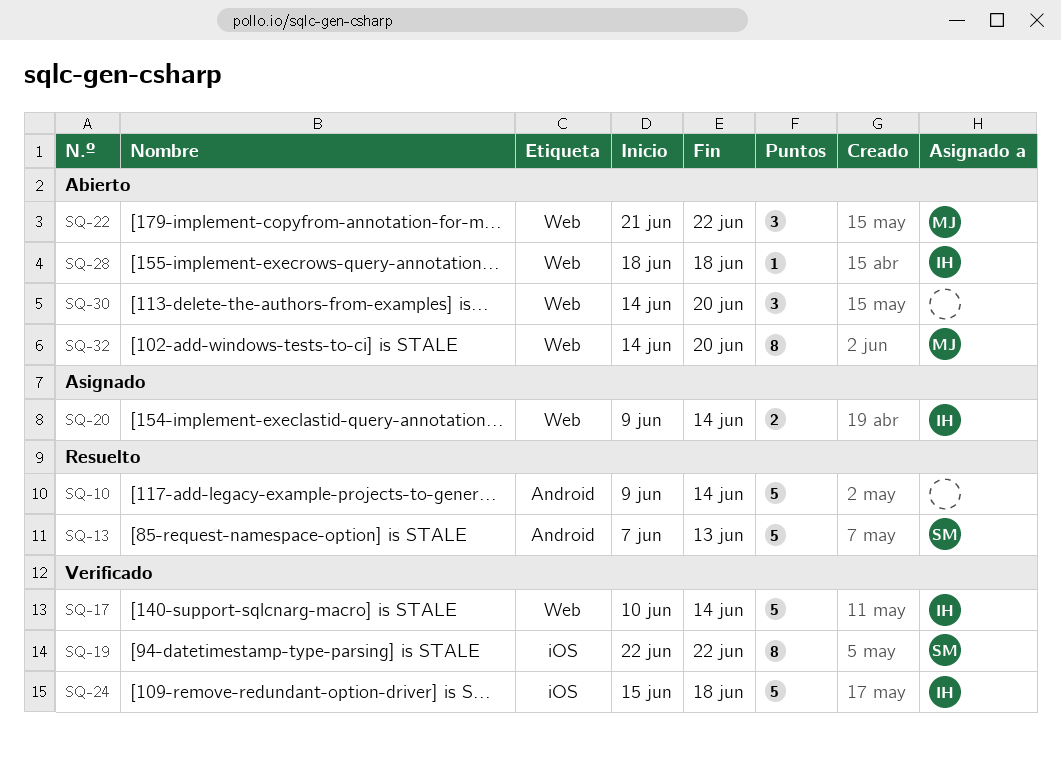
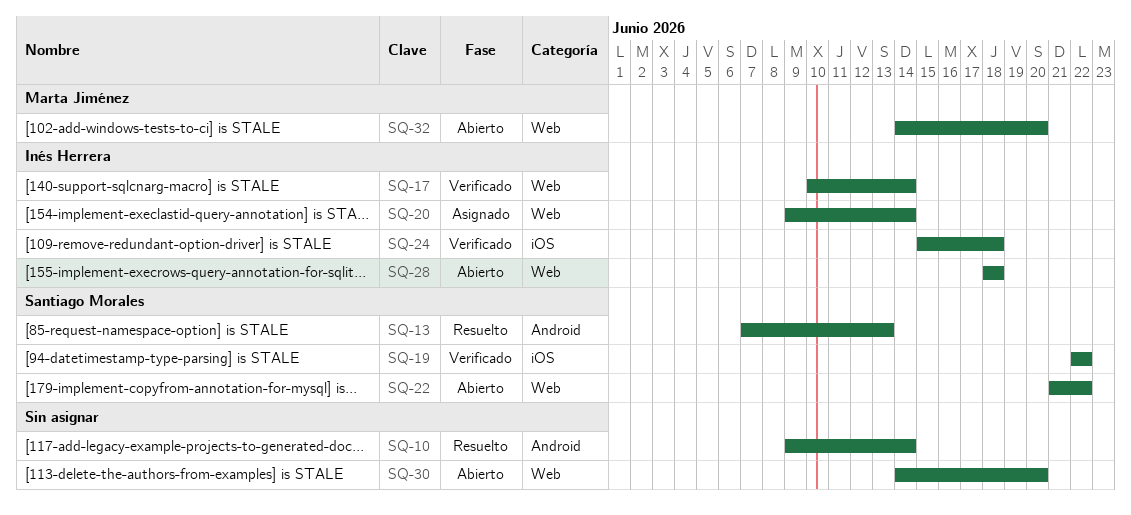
SQ-22, owner: Marta Jiménez -> Santiago Morales

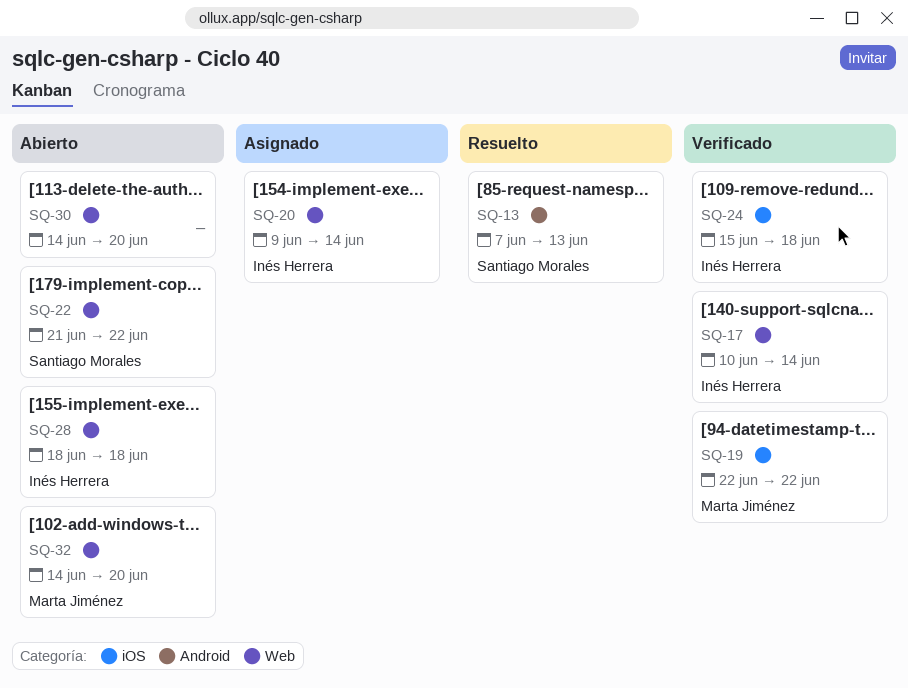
SQ-10: present -> none
SQ-19, owner: Santiago Morales -> Marta Jiménez

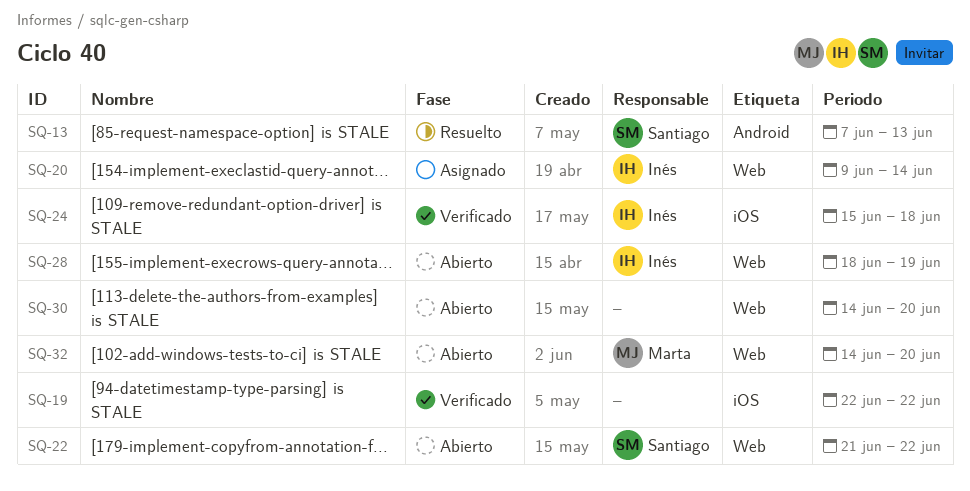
SQ-17: present -> none
SQ-19, owner: Marta Jiménez -> none
SQ-28, due: Jun 18 -> Jun 19

